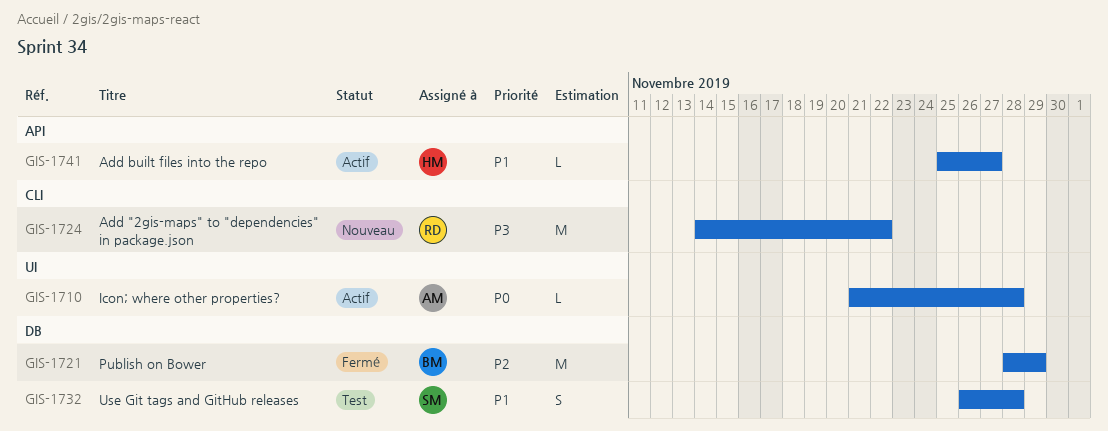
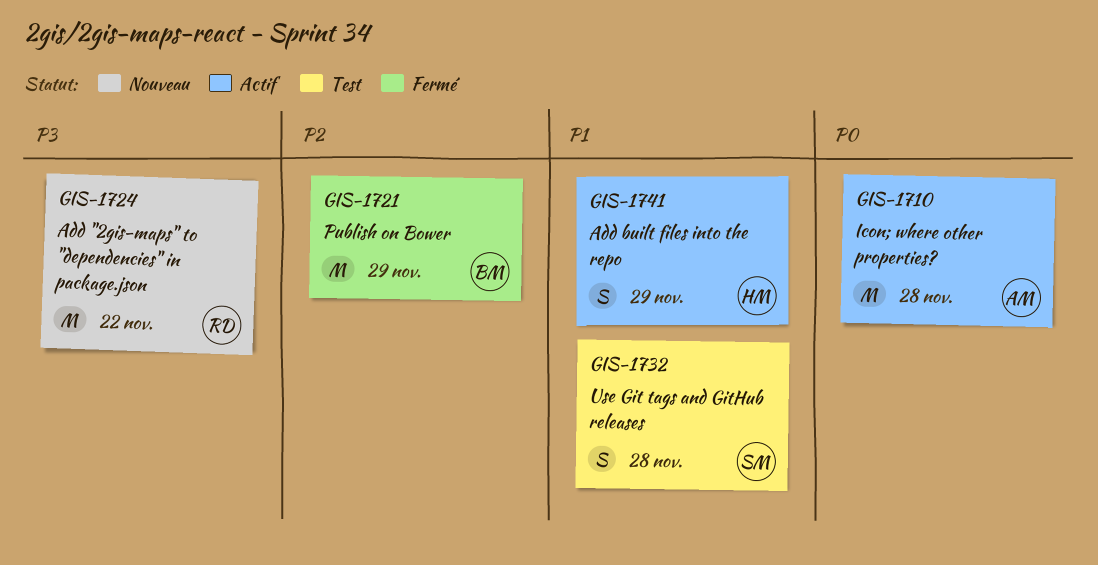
GIS-1710, estimate: L -> M
GIS-1741, estimate: L -> S
GIS-1741, due: Nov 27 -> Nov 29

